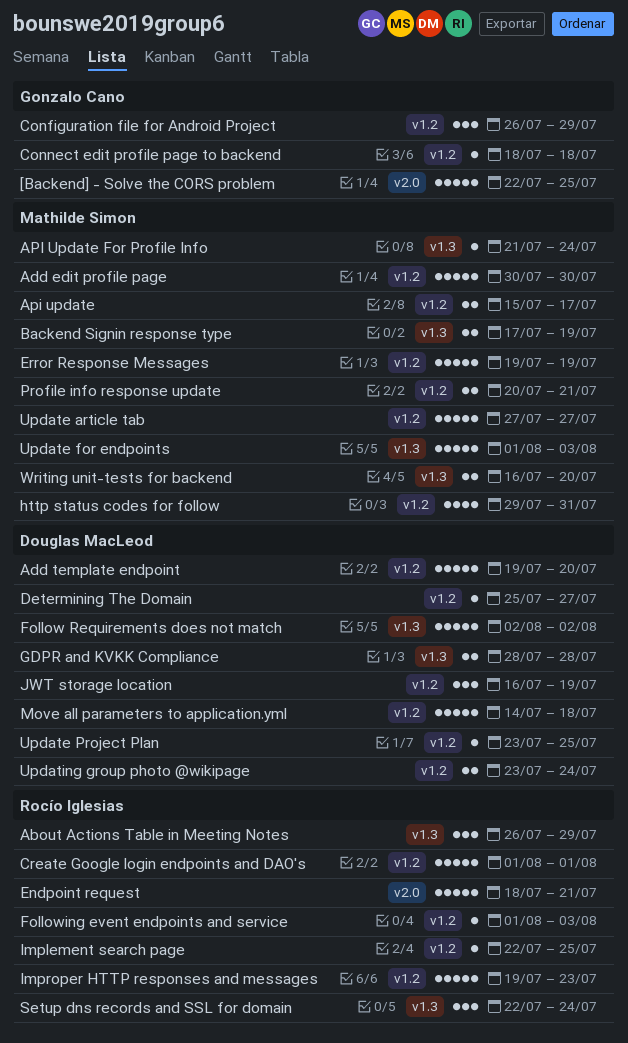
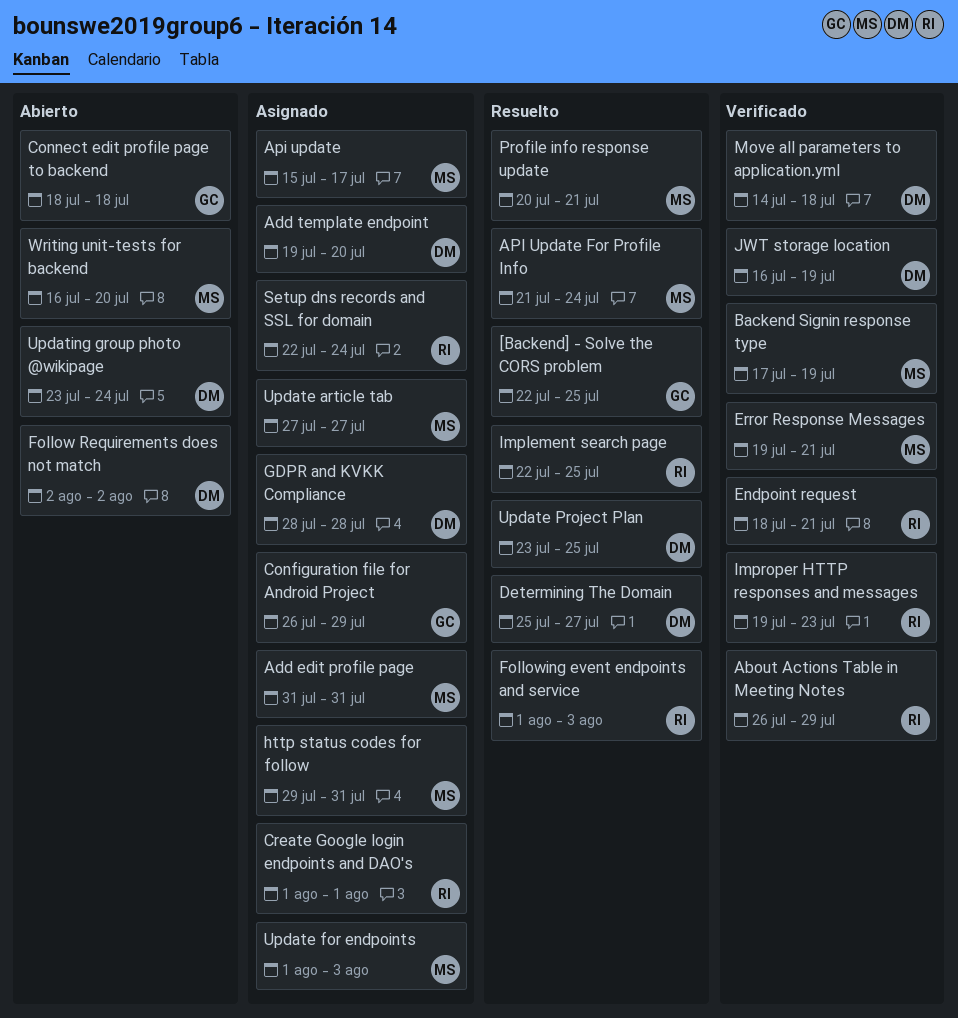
Add edit profile page, start: Jul 30 -> Jul 31
Add edit profile page, due: Jul 30 -> Jul 31
Error Response Messages, due: Jul 19 -> Jul 21

